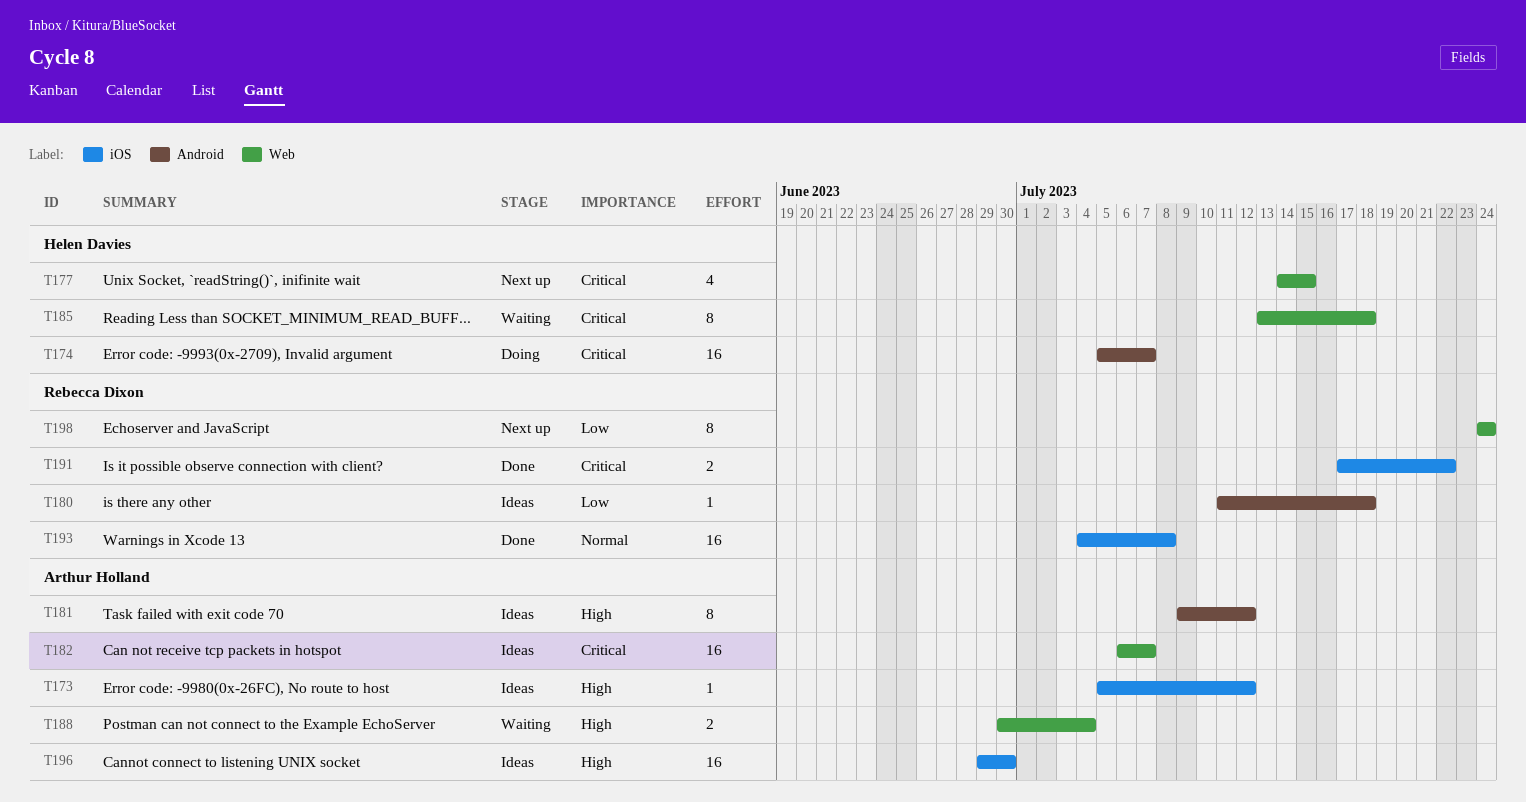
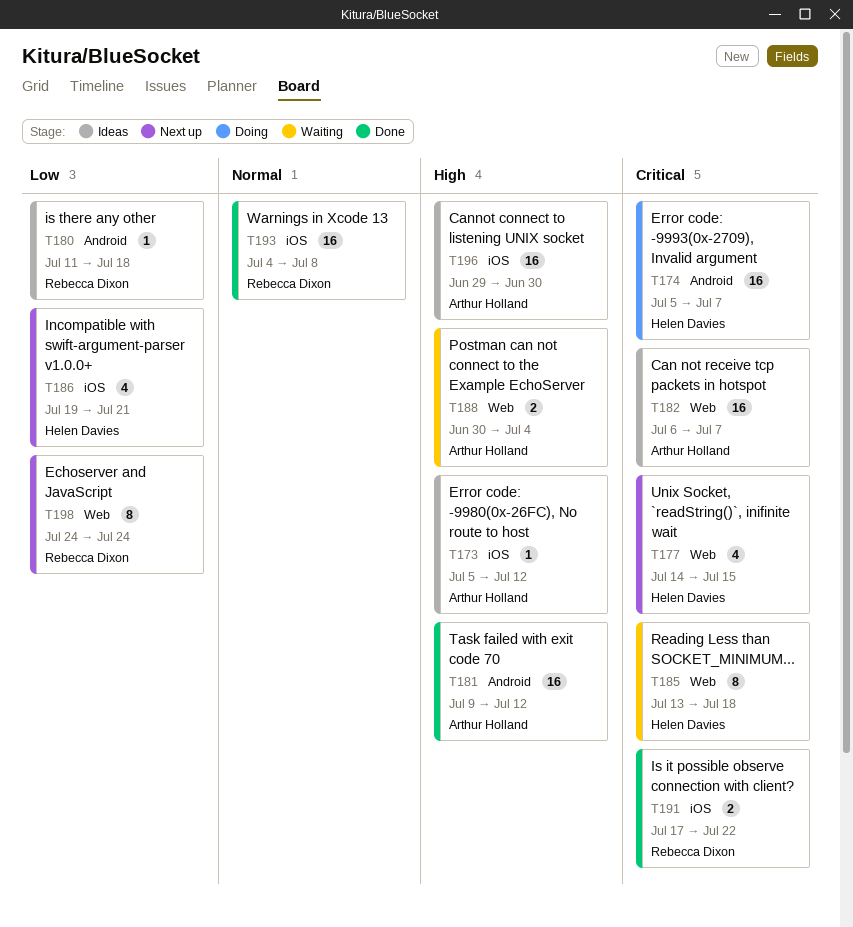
T181, status: Ideas -> Done
T181, estimate: 8 -> 16
T186: none -> present

